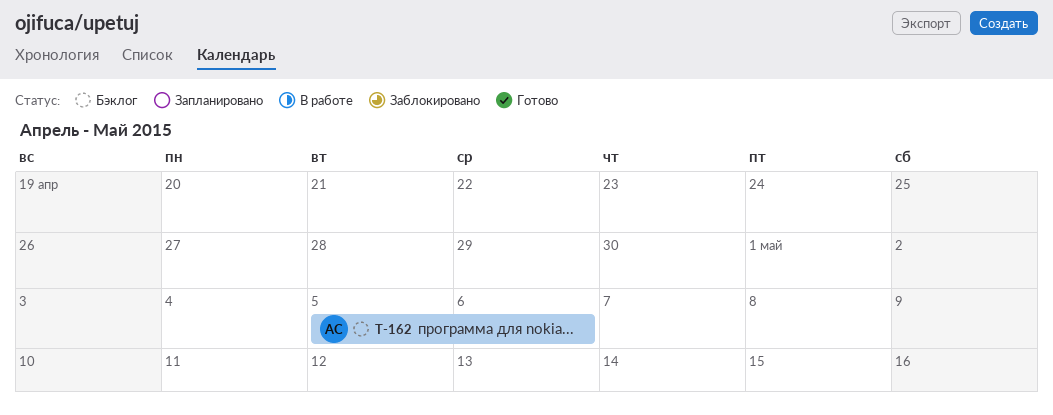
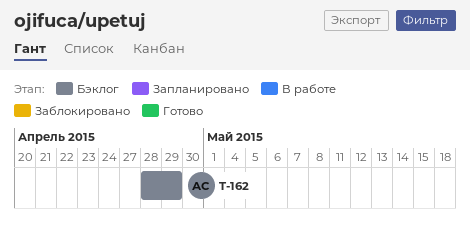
T-162, start: May 5 -> Apr 28
T-162, due: May 6 -> Apr 29

